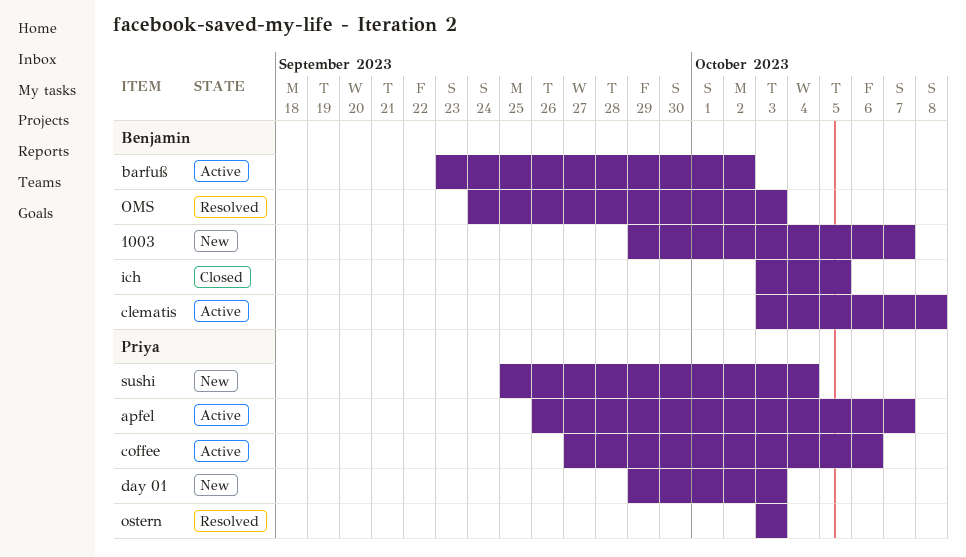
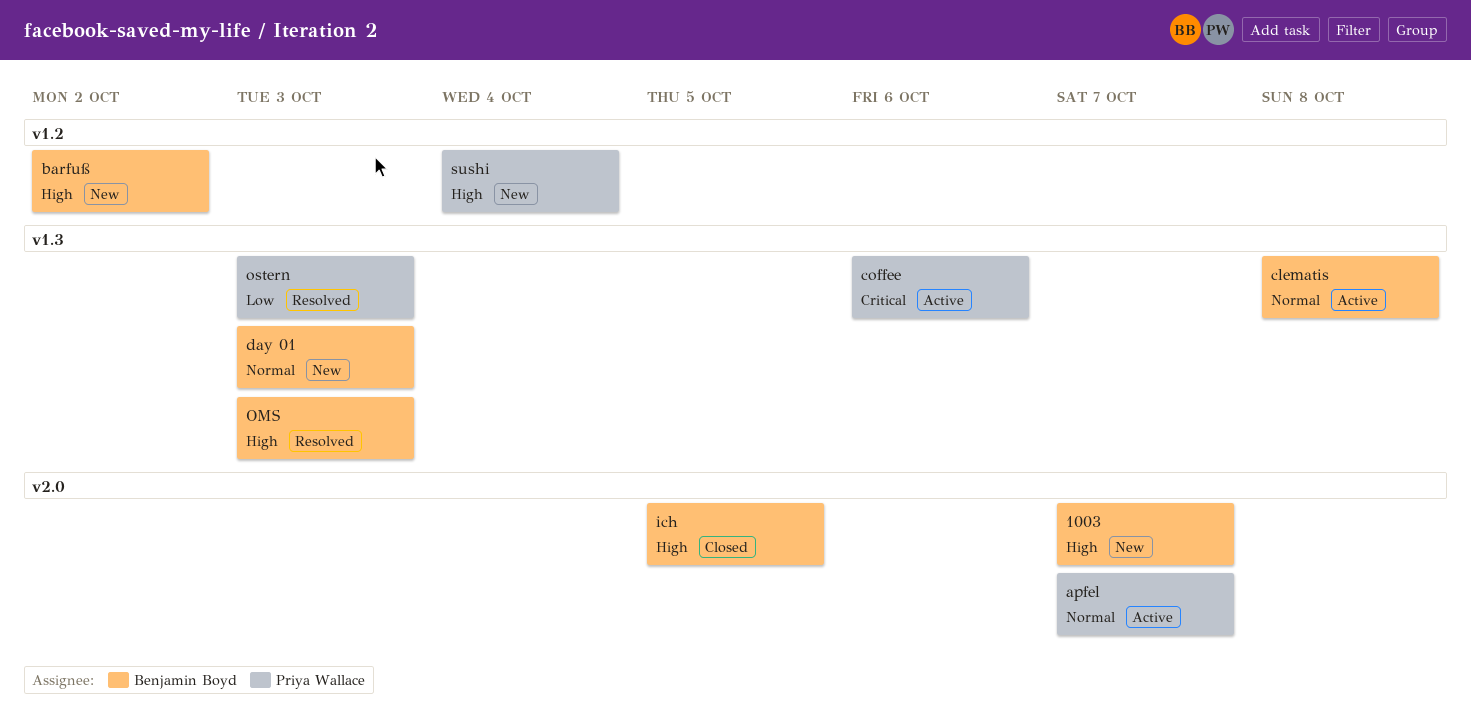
barfuß, status: Active -> New
day 01, owner: Priya Wallace -> Benjamin Boyd

